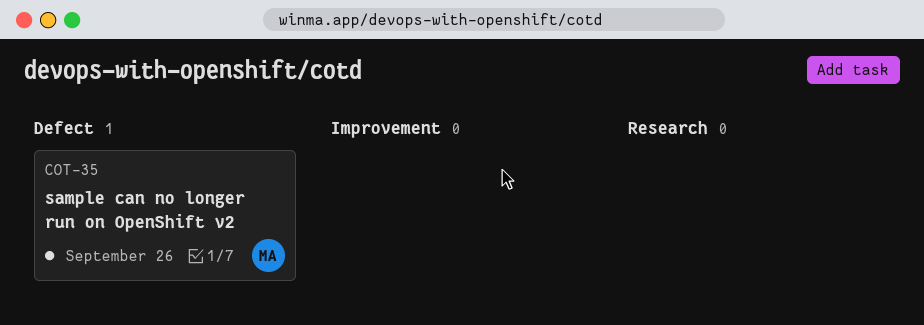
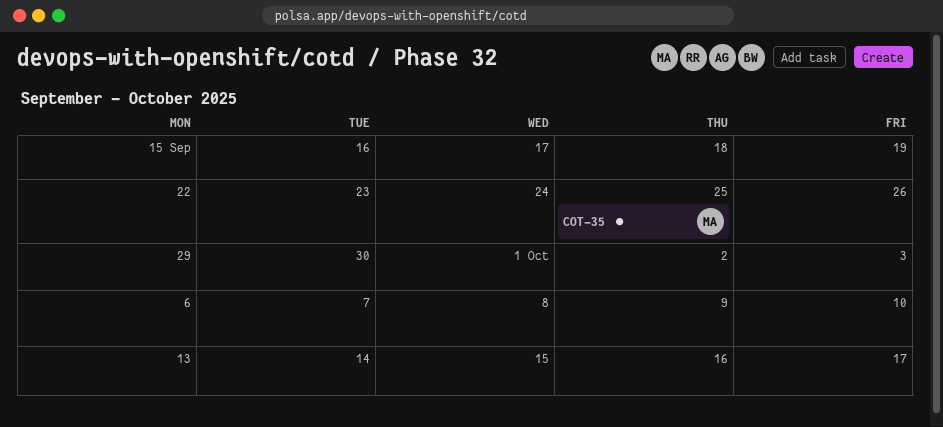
COT-35, due: Sep 26 -> Sep 25

